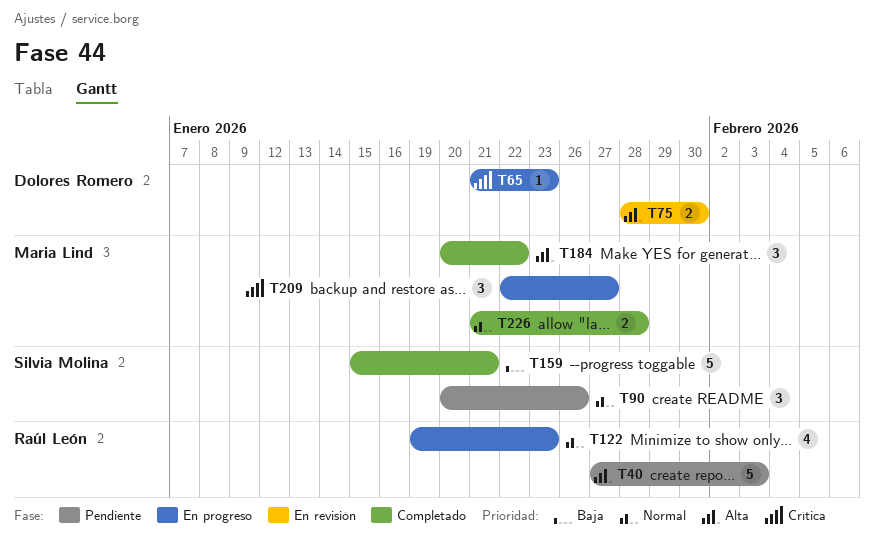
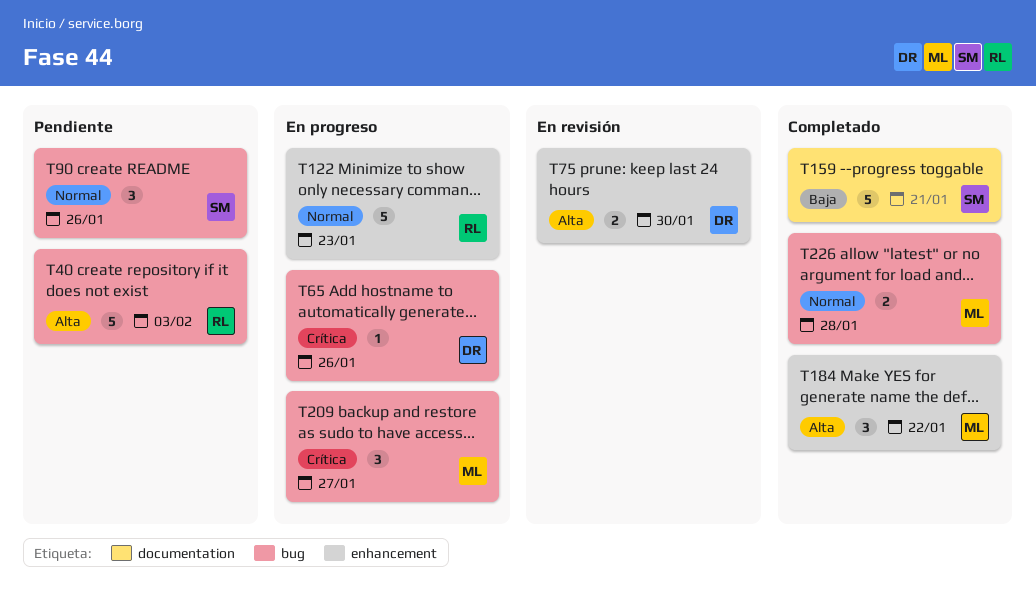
T65, due: Jan 23 -> Jan 26
T122, estimate: 4 -> 5

